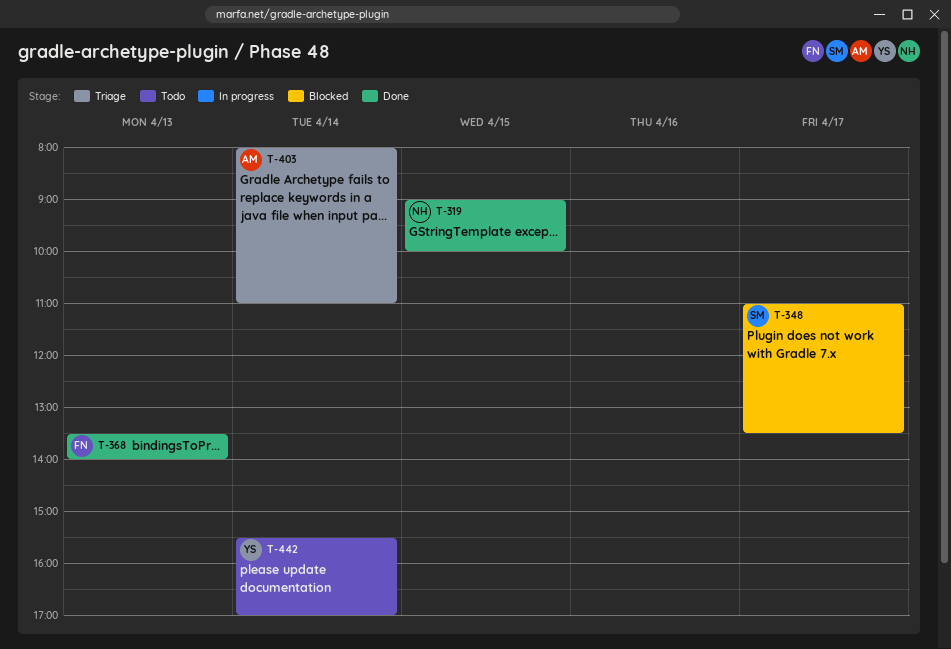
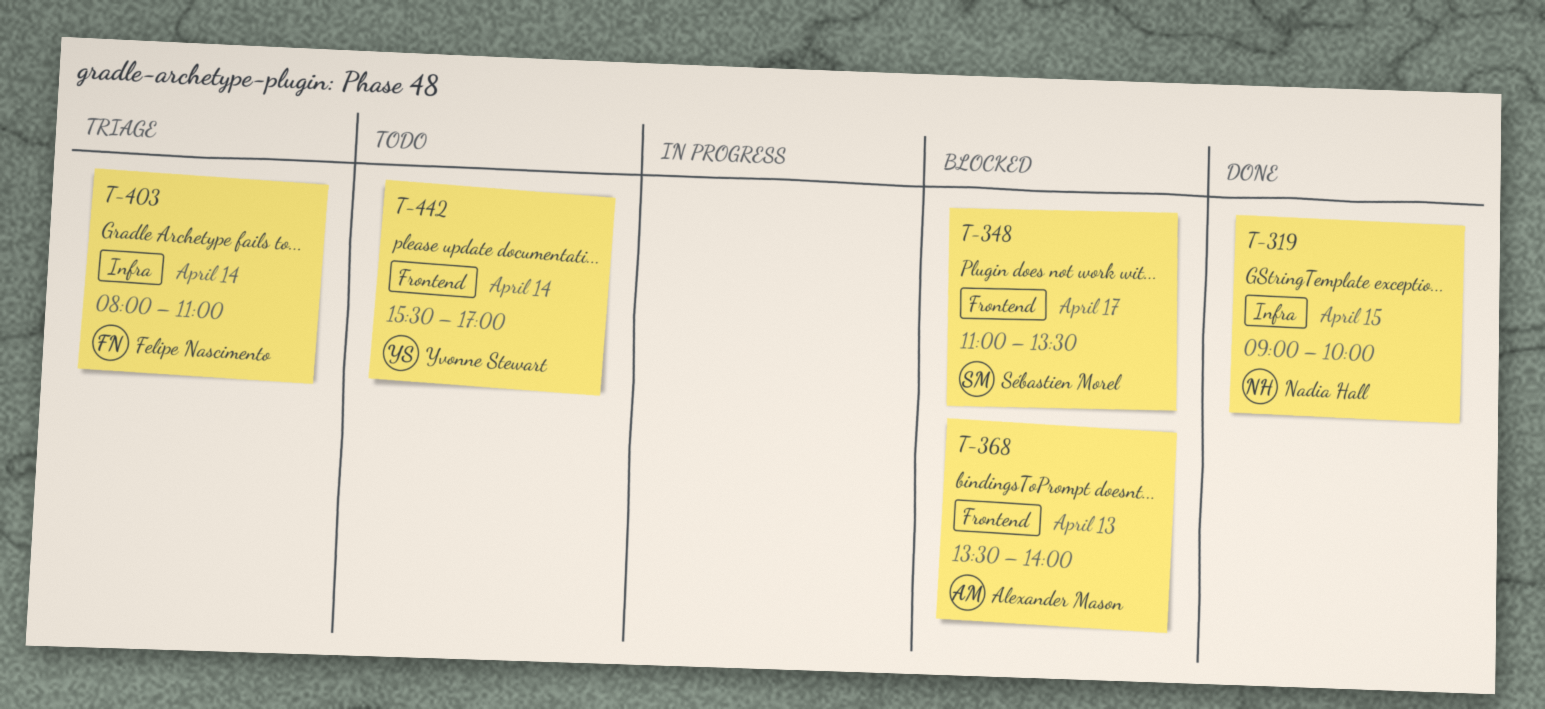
T-368, status: Done -> Blocked
T-368, owner: Felipe Nascimento -> Alexander Mason
T-403, owner: Alexander Mason -> Felipe Nascimento

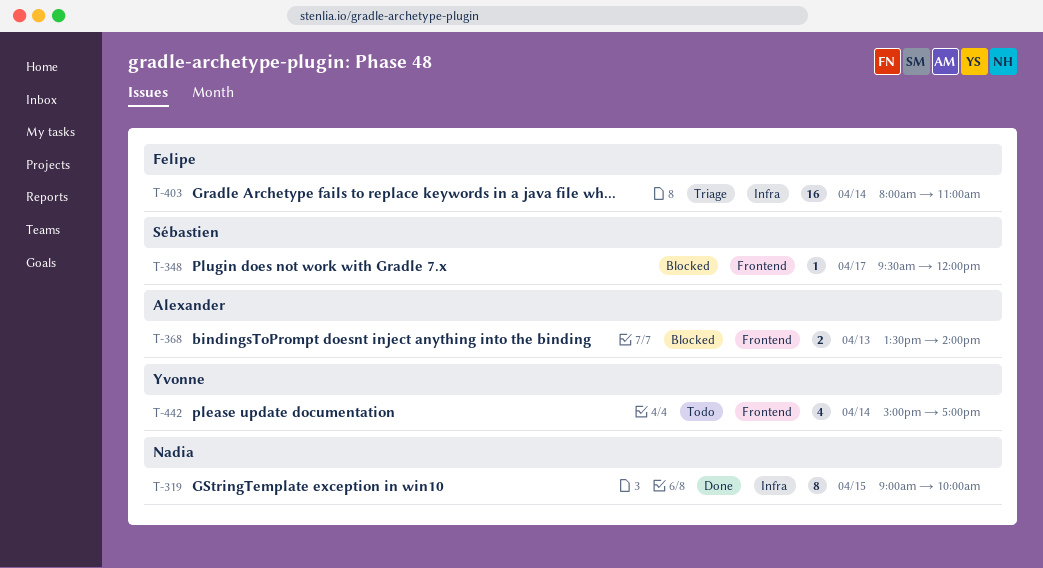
T-348, begins: 11:00 -> 09:30
T-348, ends: 13:30 -> 12:00
T-442, begins: 15:30 -> 15:00

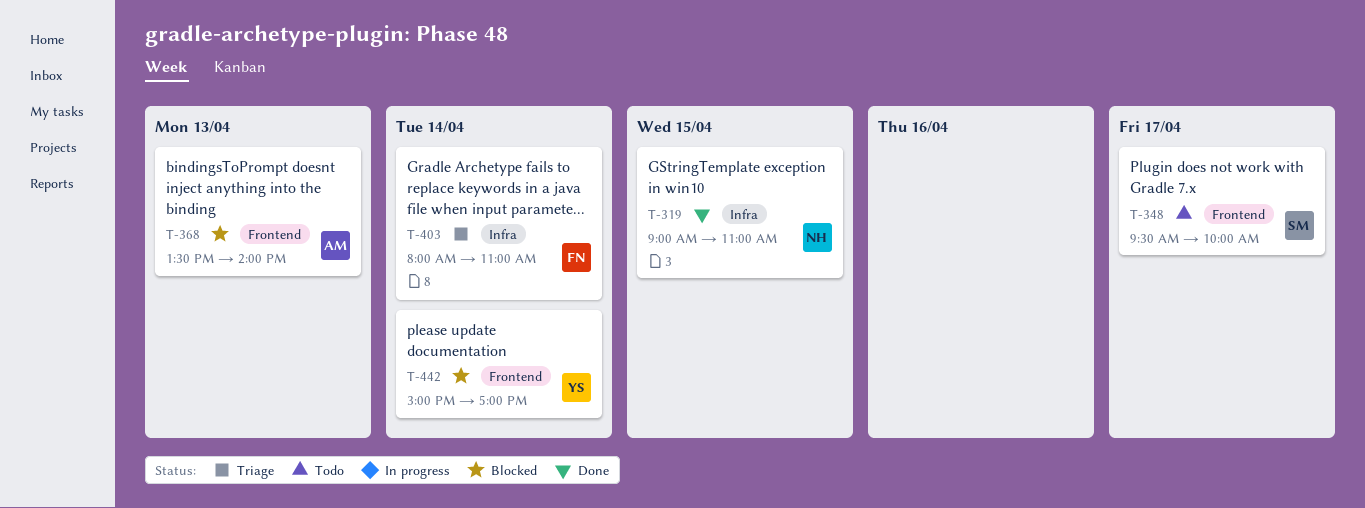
T-319, ends: 10:00 -> 11:00
T-348, status: Blocked -> Todo
T-348, ends: 12:00 -> 10:00
T-442, status: Todo -> Blocked

